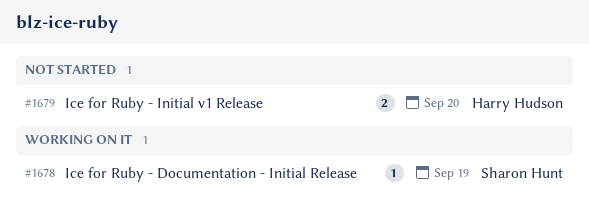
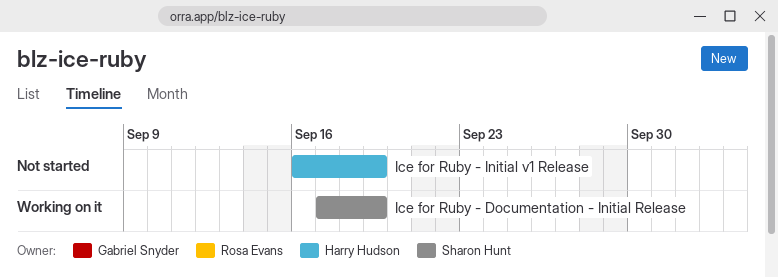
Ice for Ruby - Initial v1 Release, due: Sep 20 -> Sep 19

